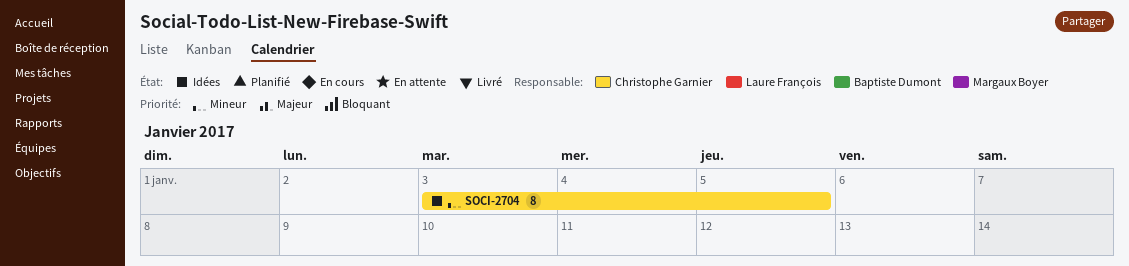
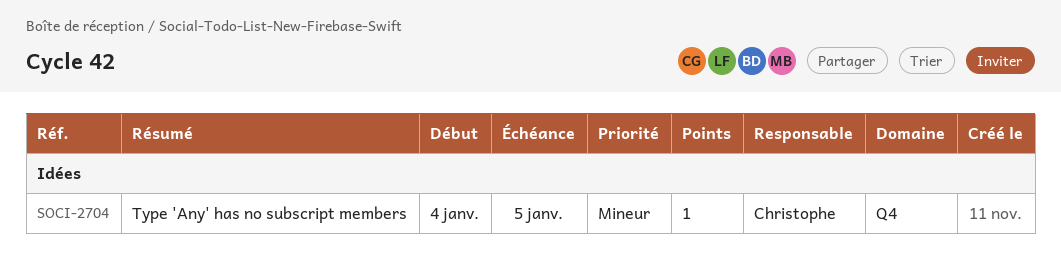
SOCI-2704, estimate: 8 -> 1
SOCI-2704, start: Jan 3 -> Jan 4

